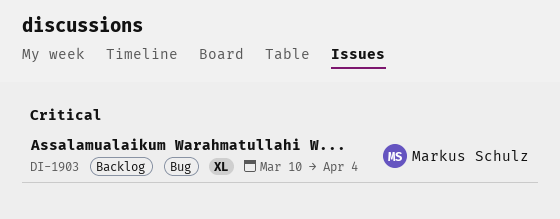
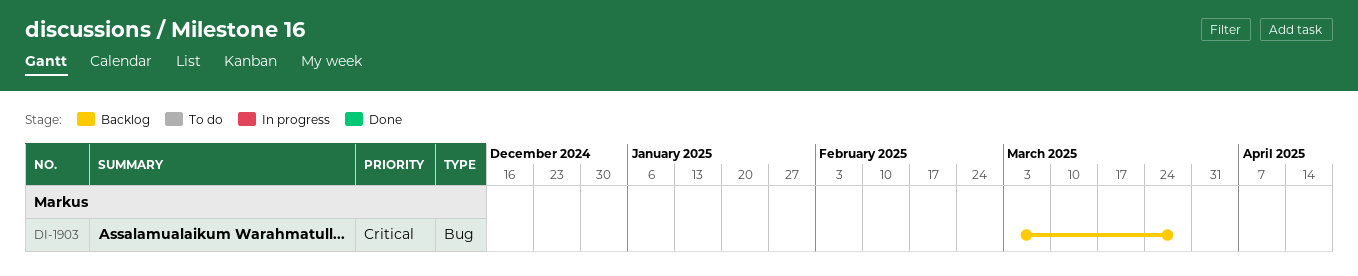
DI-1903, start: Mar 10 -> Mar 3
DI-1903, due: Apr 4 -> Mar 28

